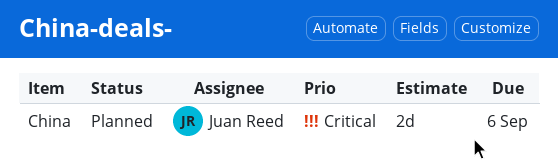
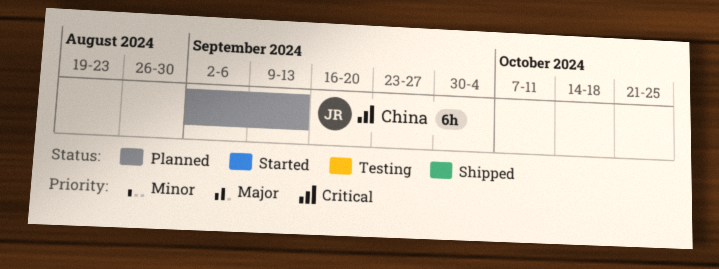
China, estimate: 2d -> 6h
China, due: Sep 6 -> Sep 13

